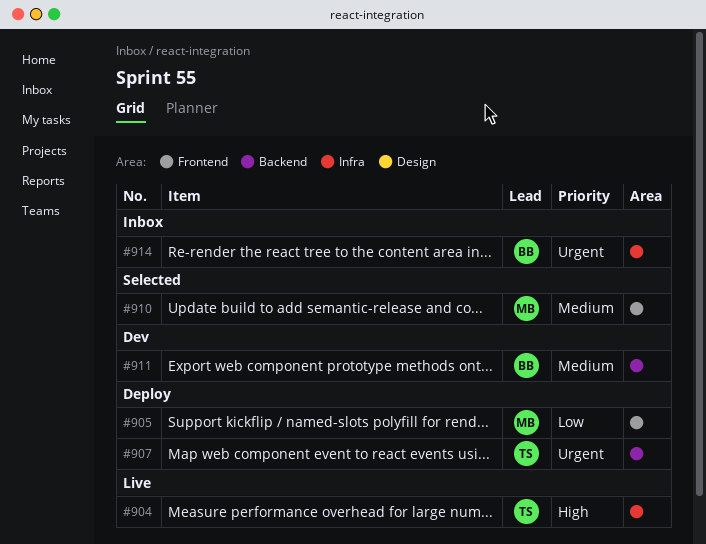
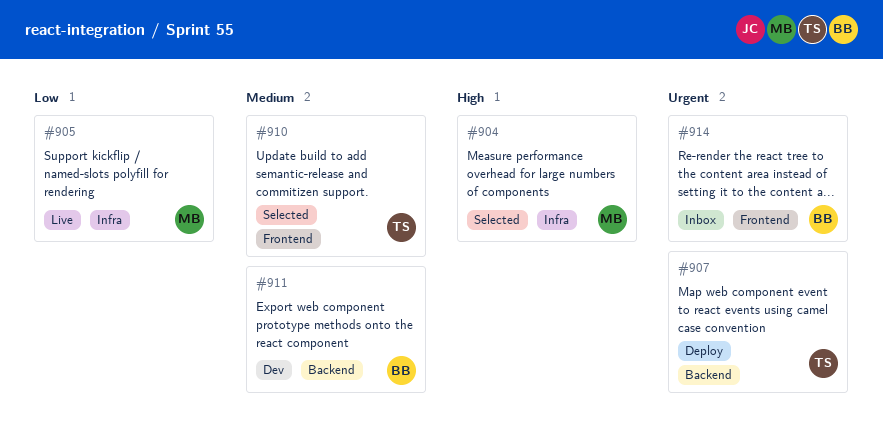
#904, status: Live -> Selected
#904, owner: TS -> MB
#905, status: Deploy -> Live
#905, label: Frontend -> Infra
#910, owner: MB -> TS
#914, label: Infra -> Frontend

